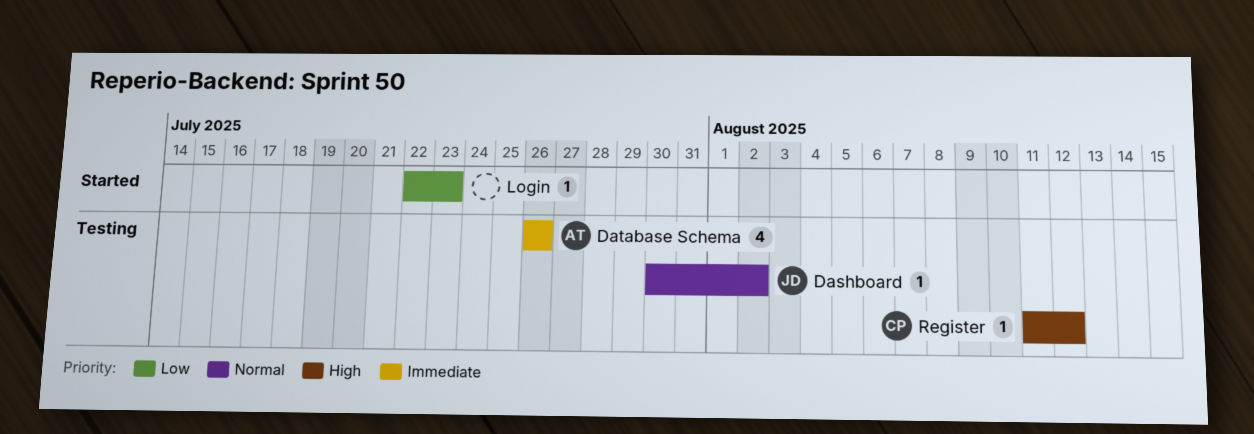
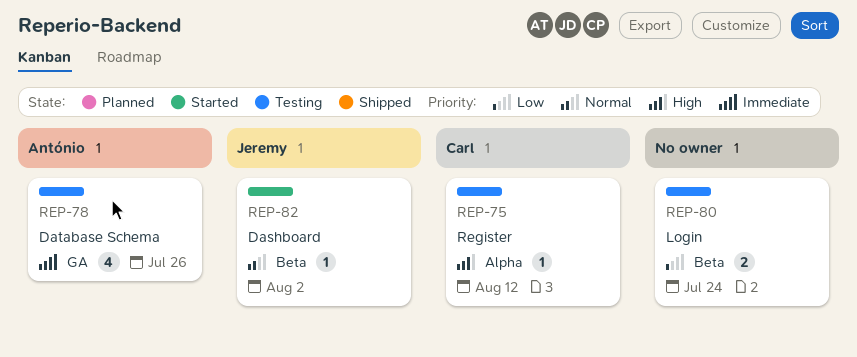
Dashboard, status: Testing -> Started
Login, status: Started -> Testing
Login, estimate: 1 -> 2
Login, due: Jul 23 -> Jul 24

